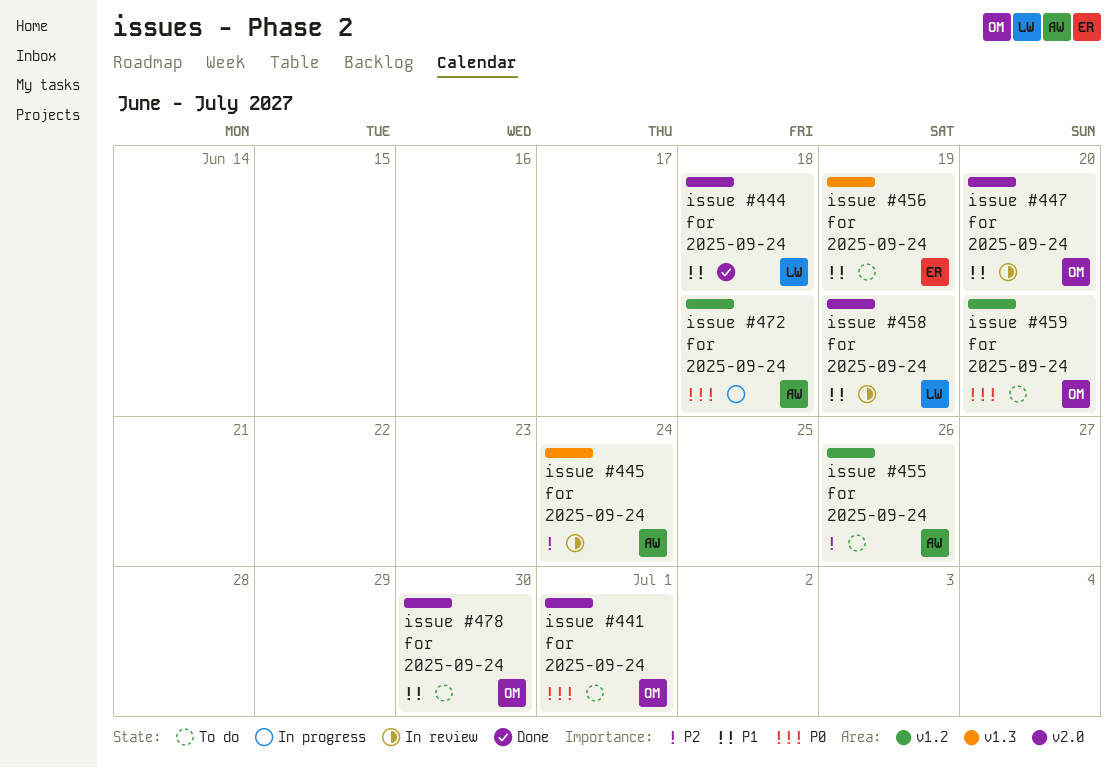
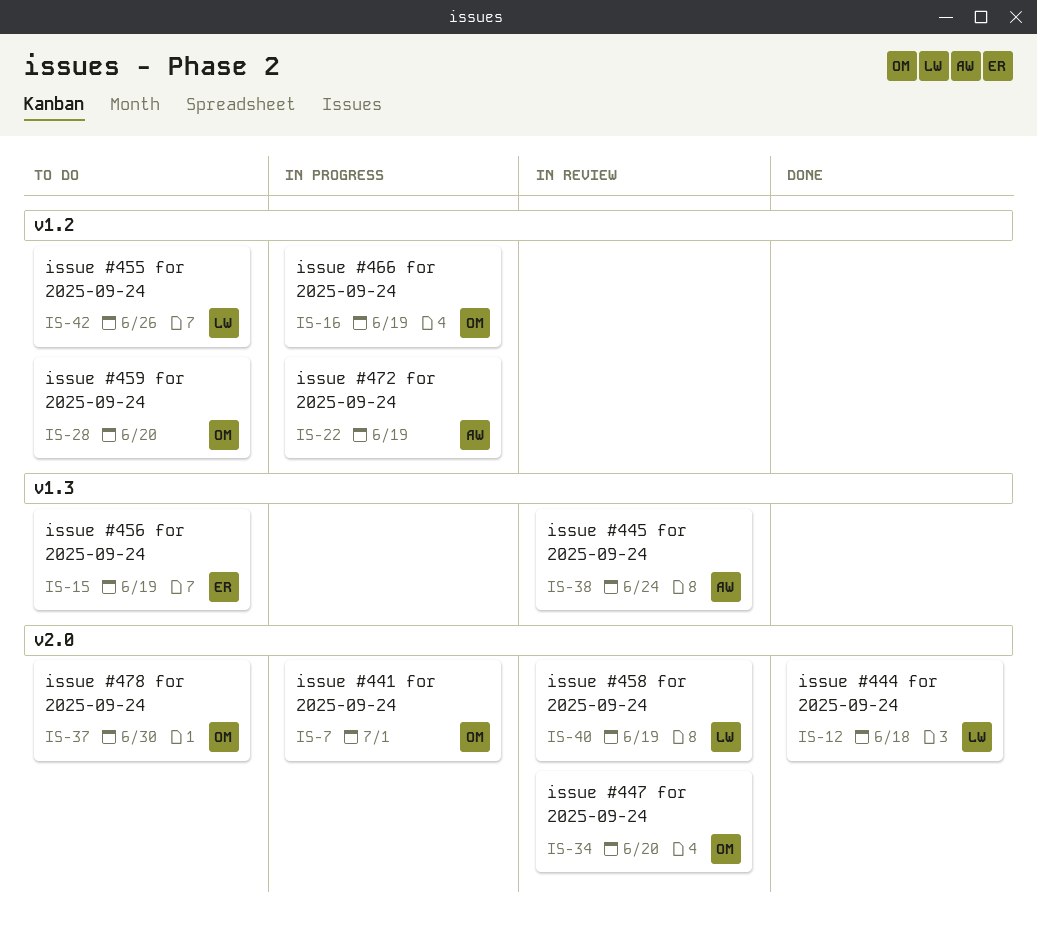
issue #441 for 2025-09-24, status: To do -> In progress
issue #455 for 2025-09-24, owner: AW -> LW
issue #466 for 2025-09-24: none -> present
issue #472 for 2025-09-24, due: Jun 18 -> Jun 19

